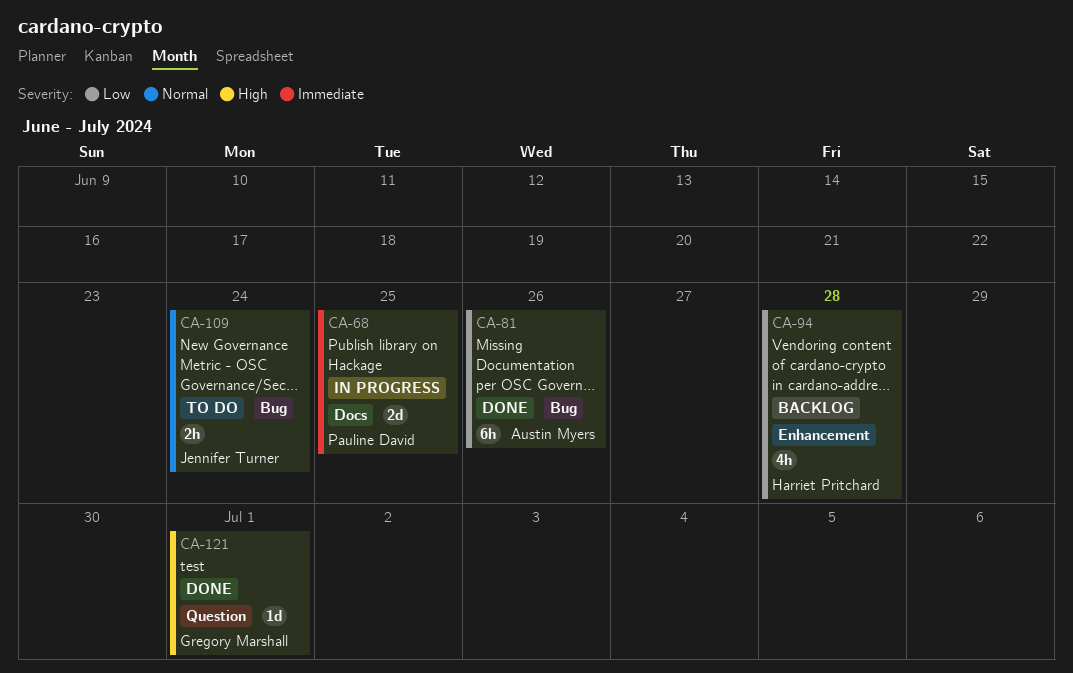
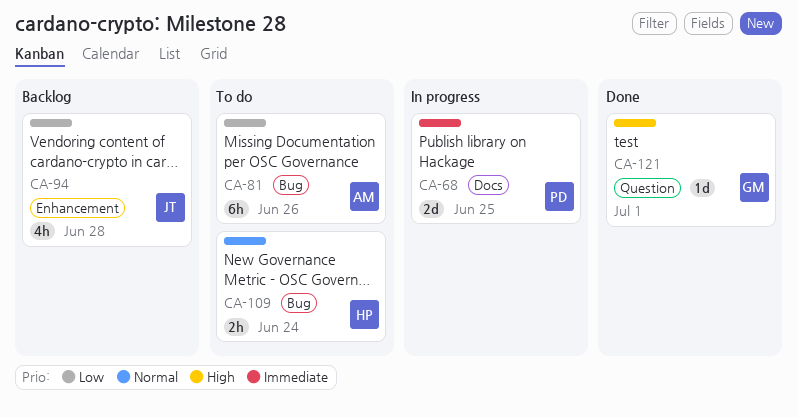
CA-81, status: Done -> To do
CA-94, owner: Harriet Pritchard -> Jennifer Turner
CA-109, owner: Jennifer Turner -> Harriet Pritchard

